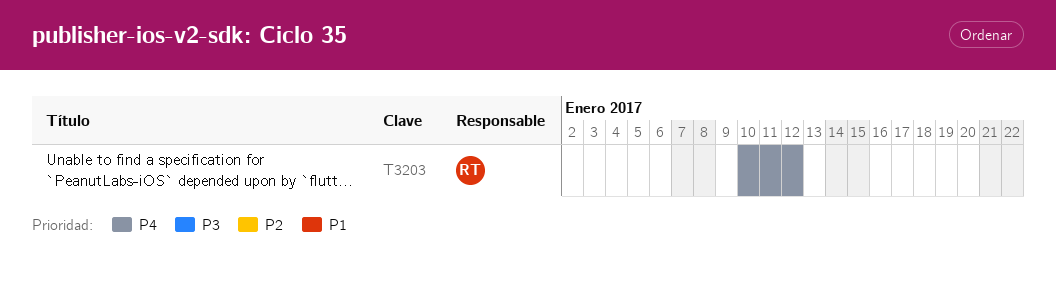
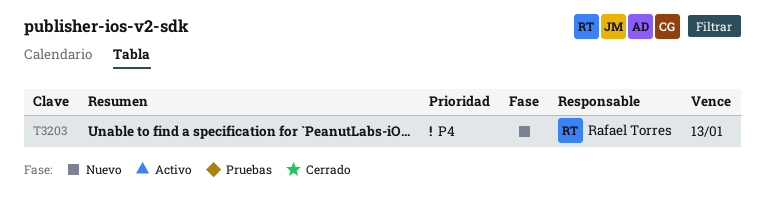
T3203, due: Jan 12 -> Jan 13

